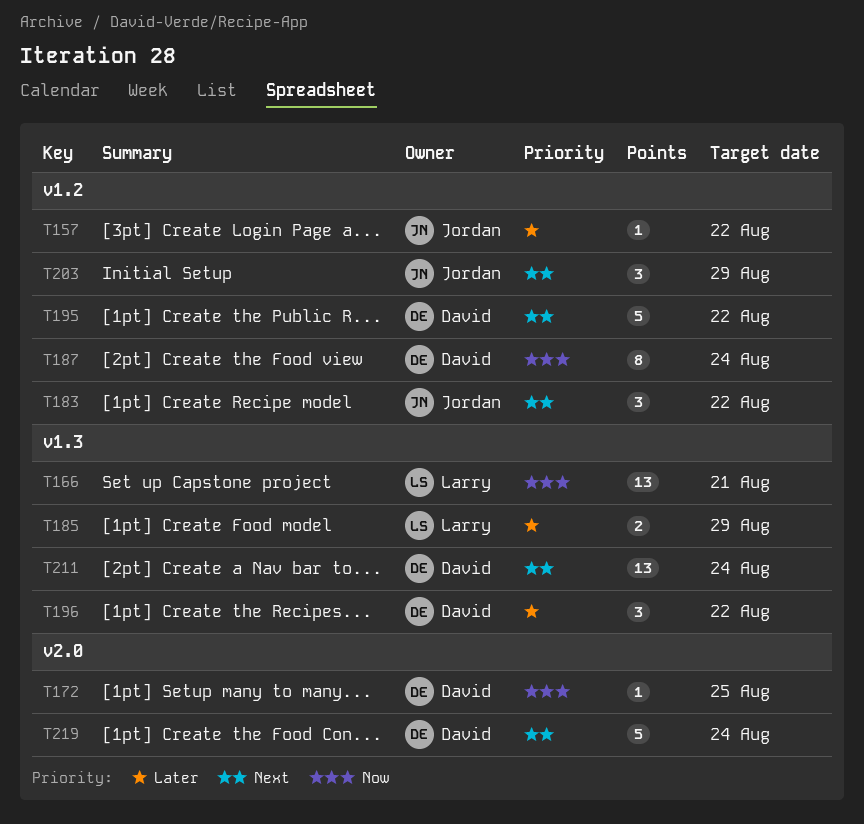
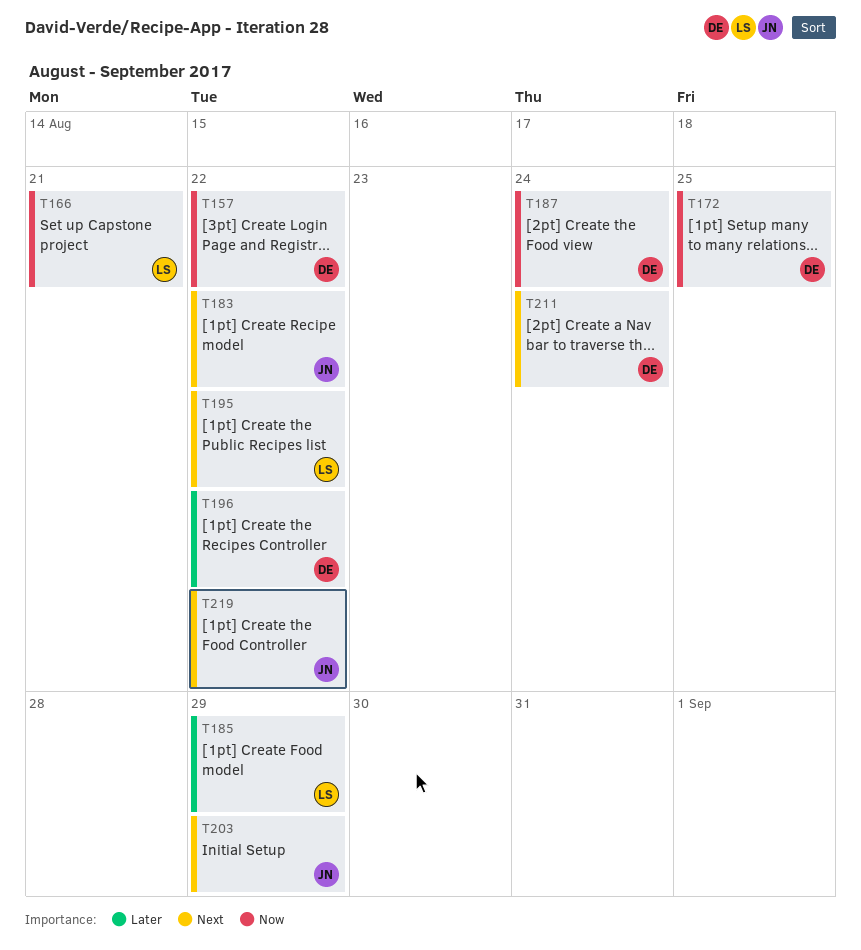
T157, owner: Jordan -> David
T157, priority: Later -> Now
T195, owner: David -> Larry
T219, owner: David -> Jordan
T219, due: Aug 24 -> Aug 22

